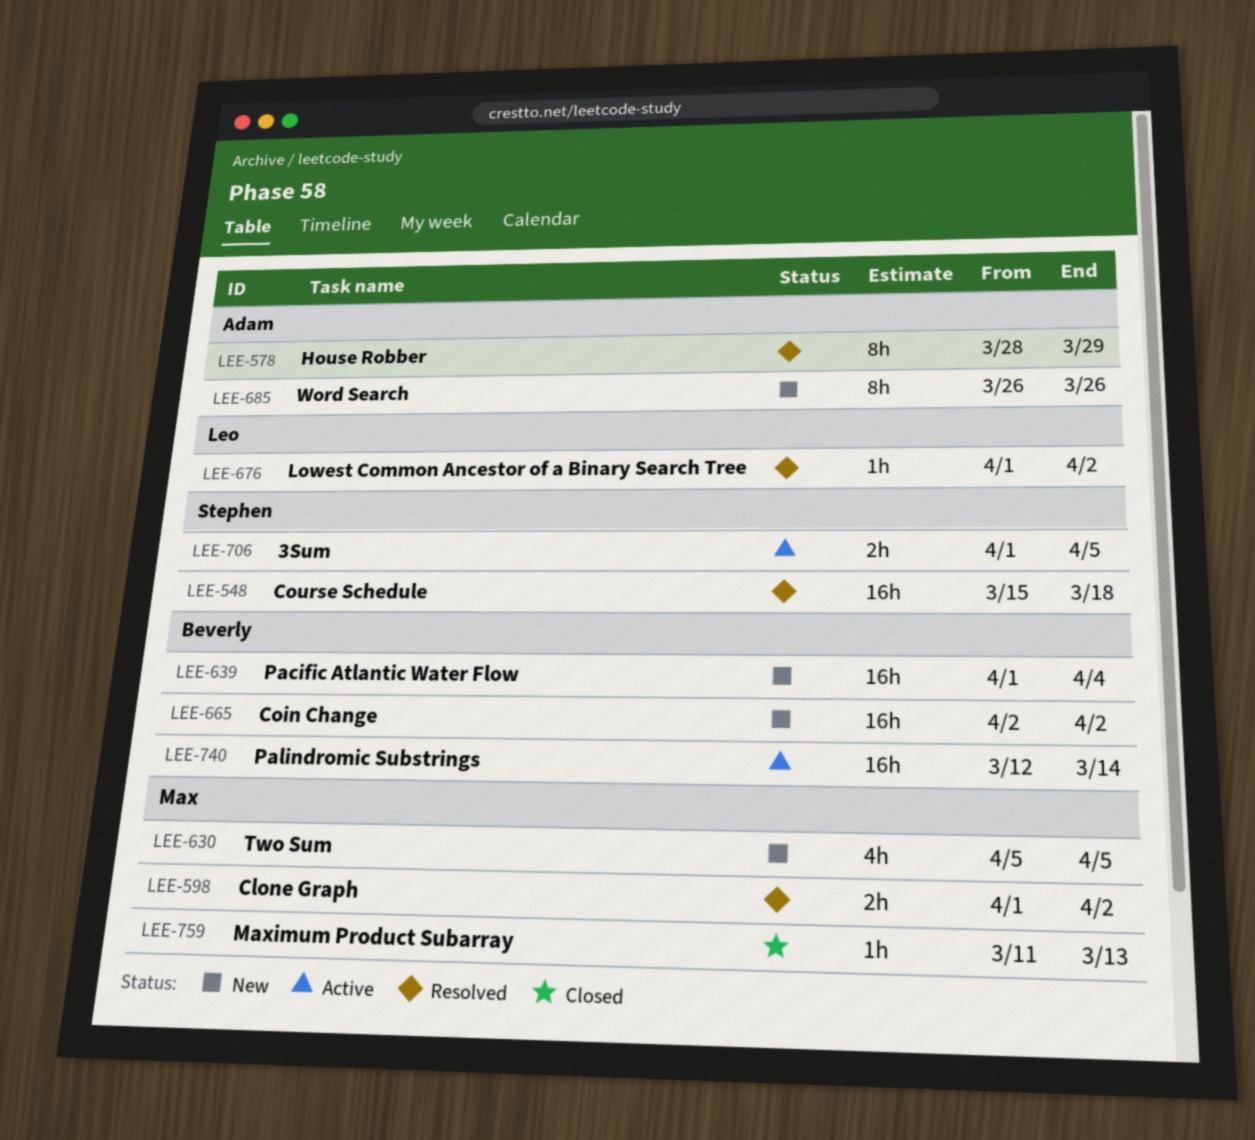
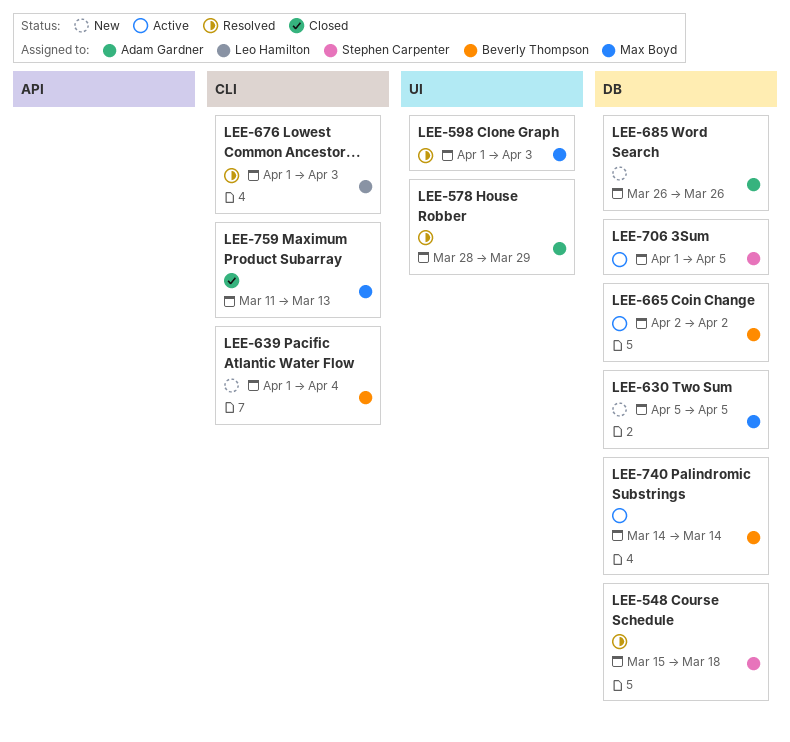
LEE-598, due: Apr 2 -> Apr 3
LEE-665, status: New -> Active
LEE-676, due: Apr 2 -> Apr 3
LEE-740, start: Mar 12 -> Mar 14

